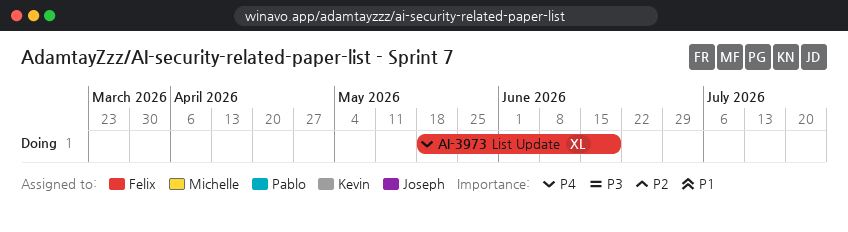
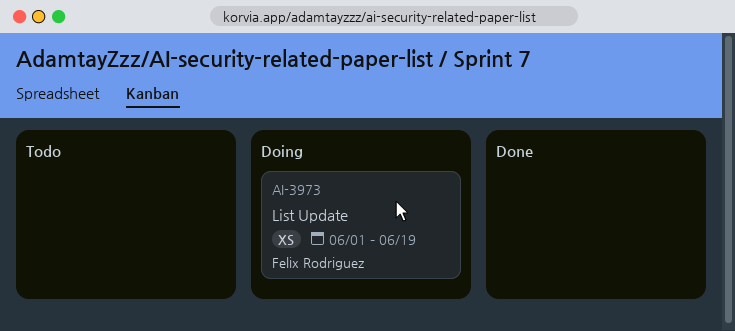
AI-3973, estimate: XL -> XS
AI-3973, start: May 18 -> Jun 1

